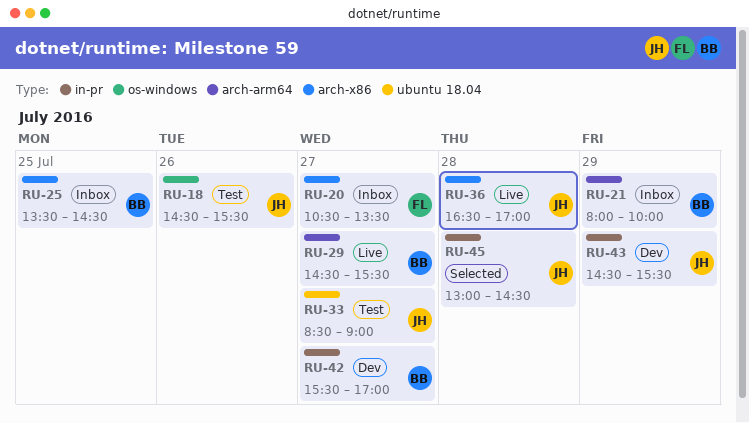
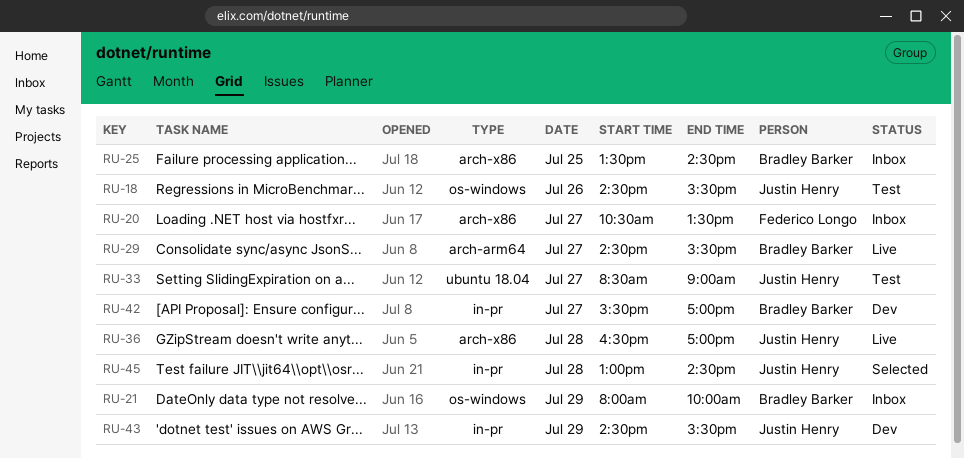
RU-21, label: arch-arm64 -> os-windows

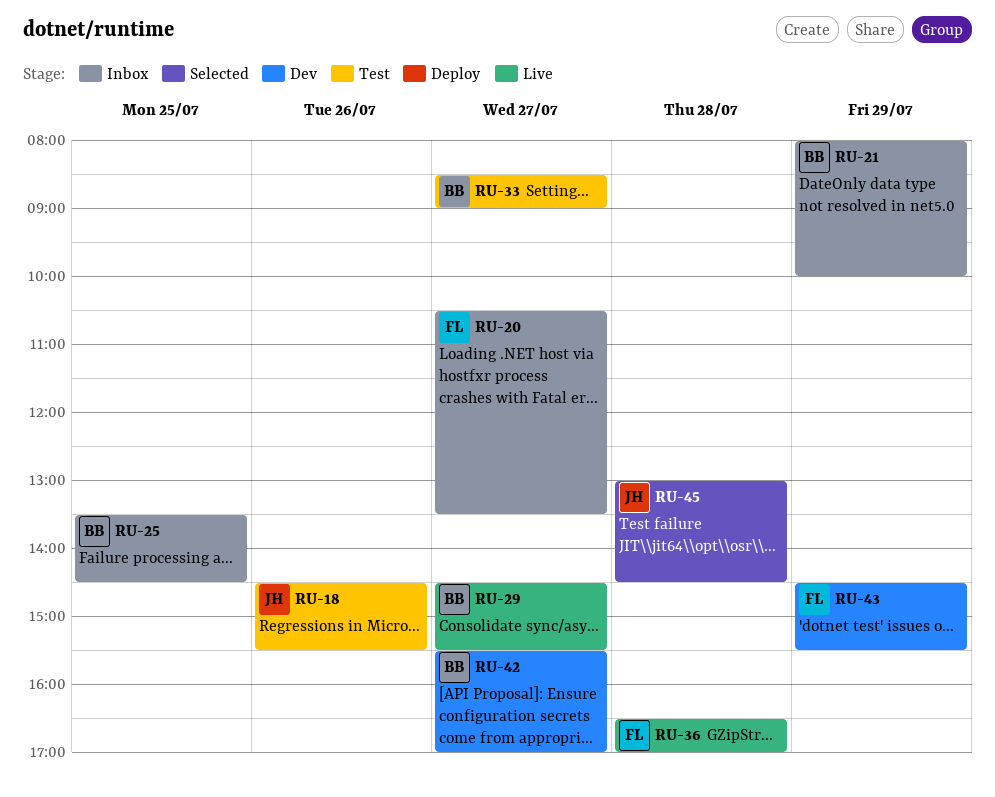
RU-33, owner: Justin Henry -> Bradley Barker
RU-36, owner: Justin Henry -> Federico Longo
RU-43, owner: Justin Henry -> Federico Longo

